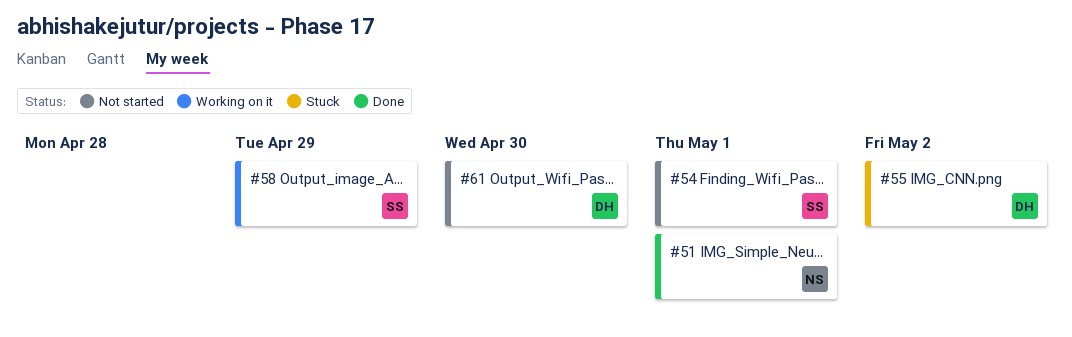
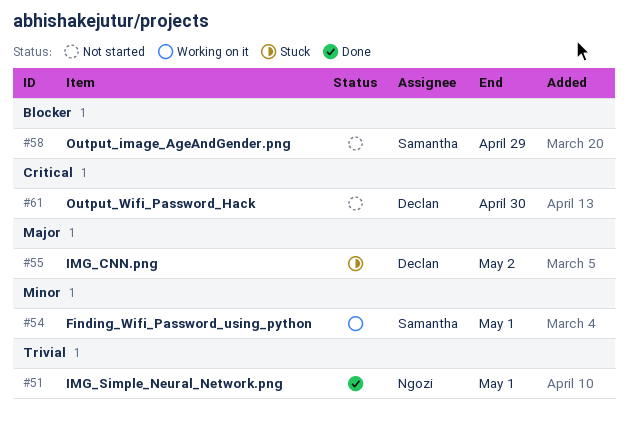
#54, status: Not started -> Working on it
#58, status: Working on it -> Not started

